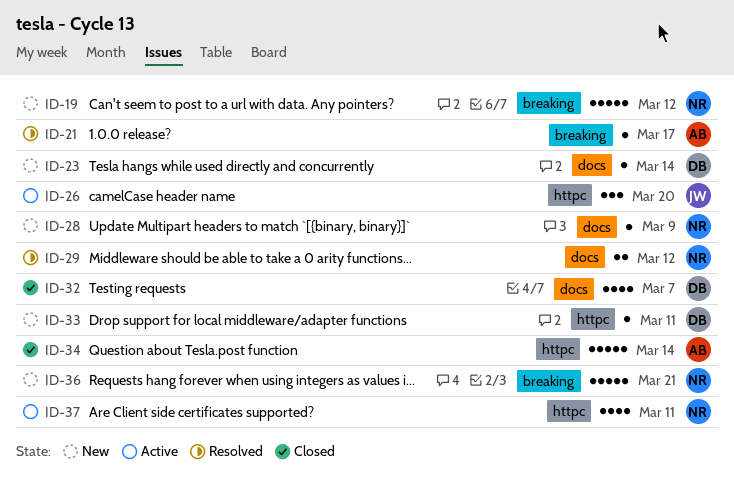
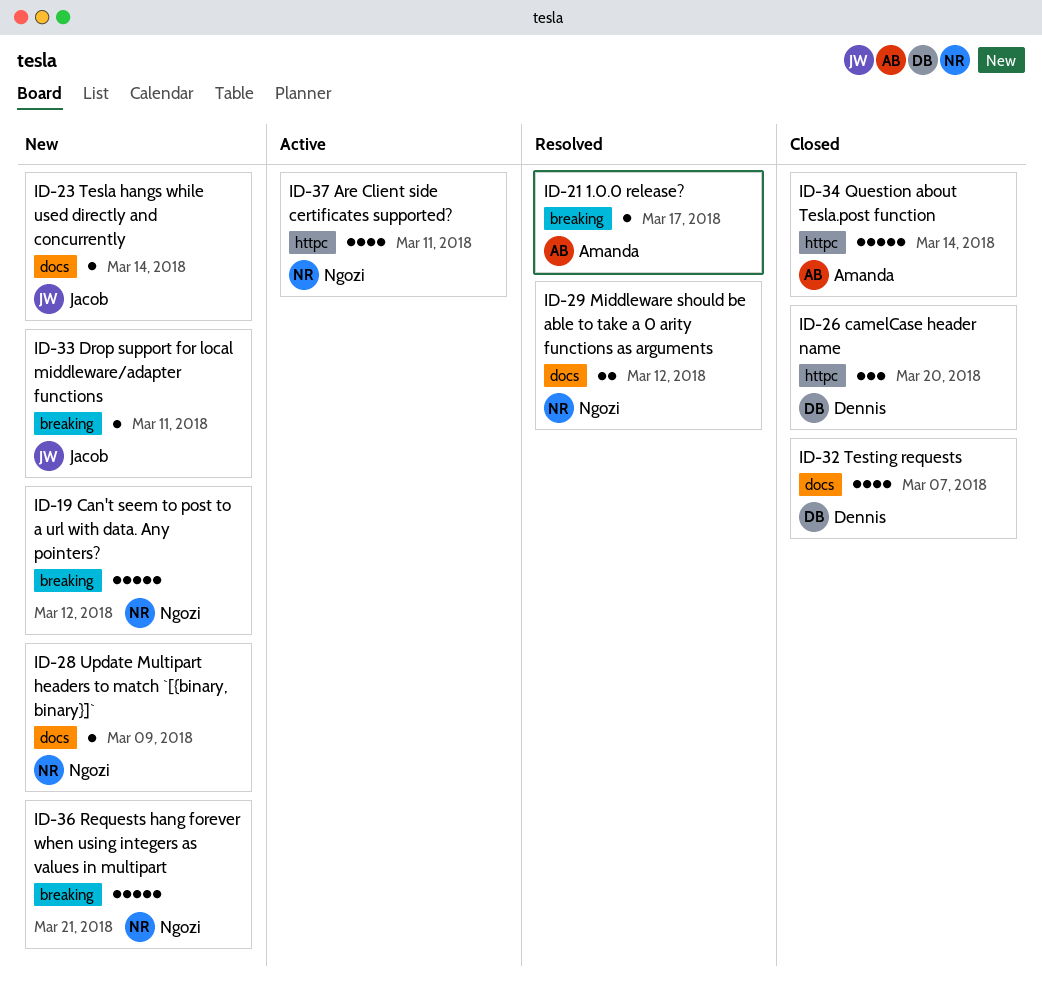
ID-23, owner: Dennis -> Jacob
ID-26, status: Active -> Closed
ID-26, owner: Jacob -> Dennis
ID-33, owner: Dennis -> Jacob
ID-33, label: httpc -> breaking

